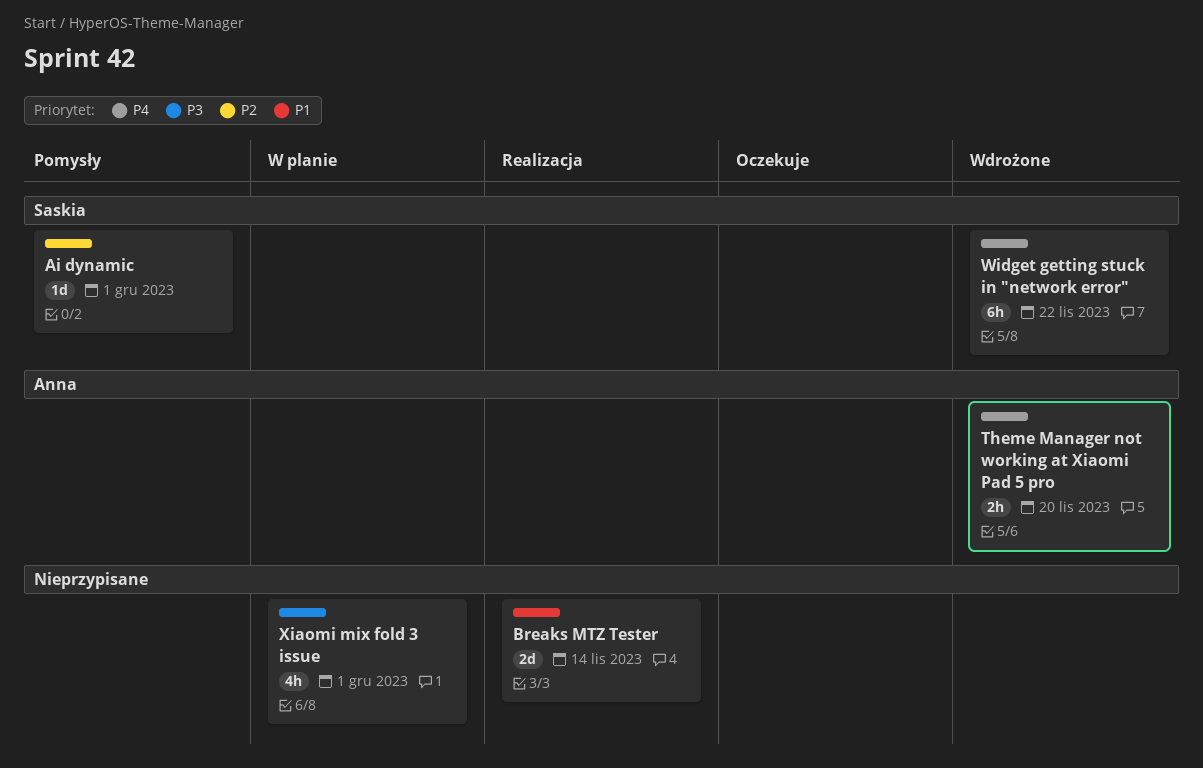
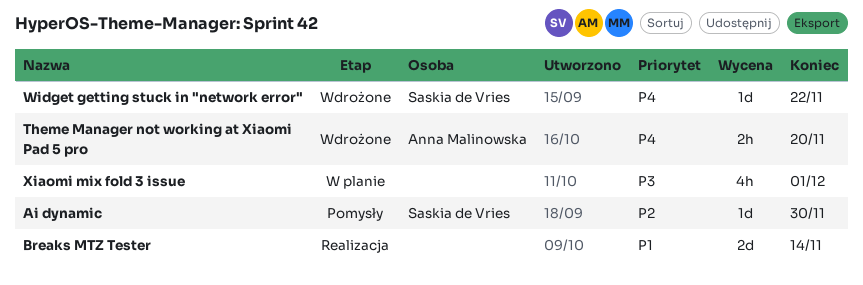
Ai dynamic, due: Dec 1 -> Nov 30
Widget getting stuck in "network error", estimate: 6h -> 1d

